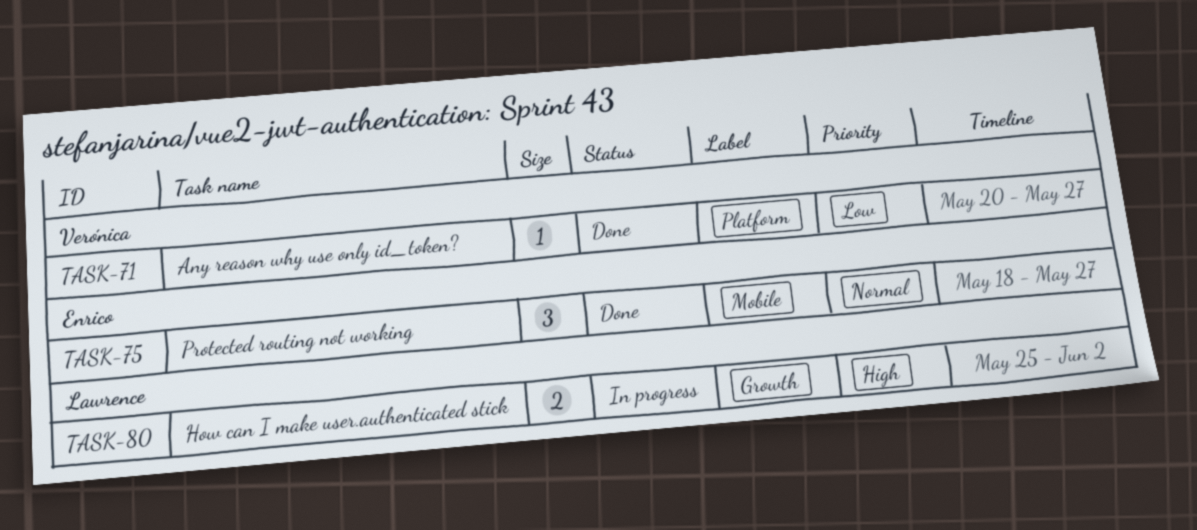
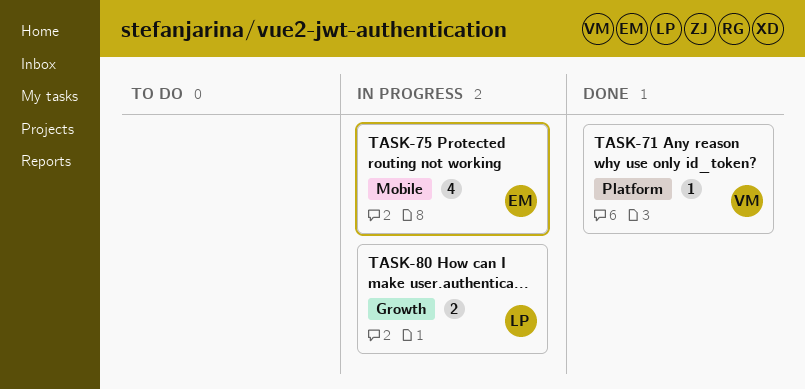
TASK-75, status: Done -> In progress
TASK-75, estimate: 3 -> 4

